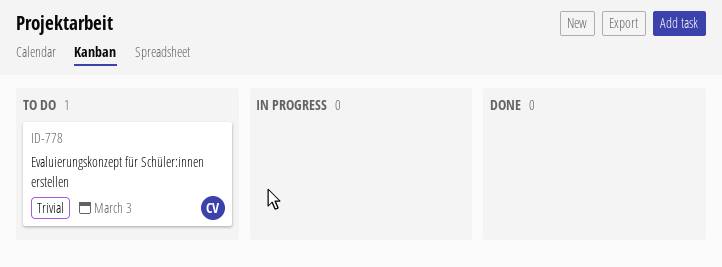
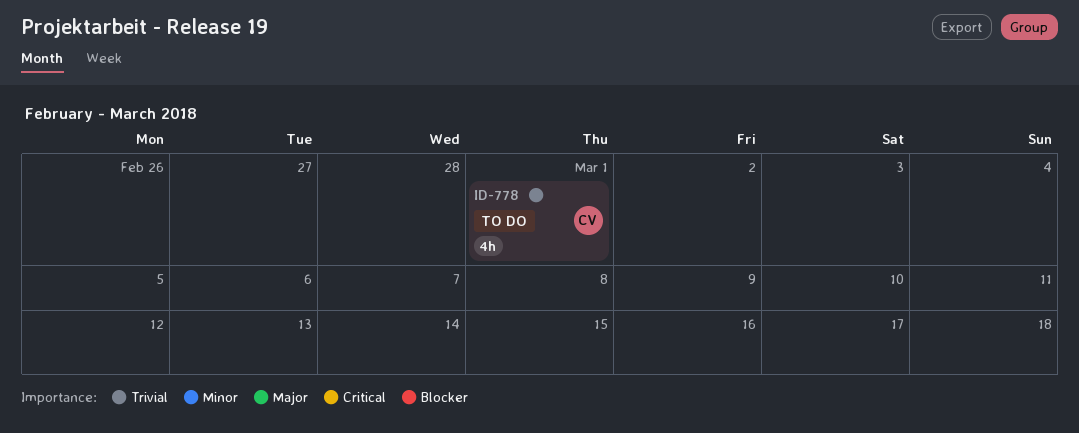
ID-778, due: Mar 3 -> Mar 1

